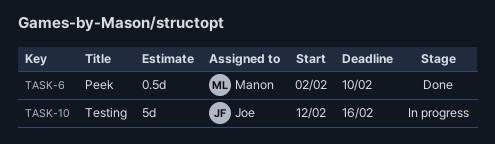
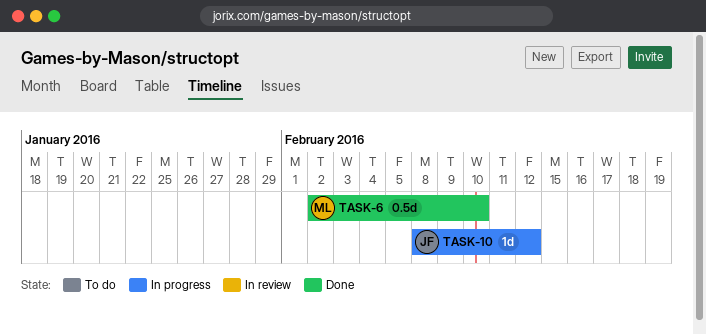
TASK-10, estimate: 5d -> 1d
TASK-10, start: Feb 12 -> Feb 8
TASK-10, due: Feb 16 -> Feb 12

